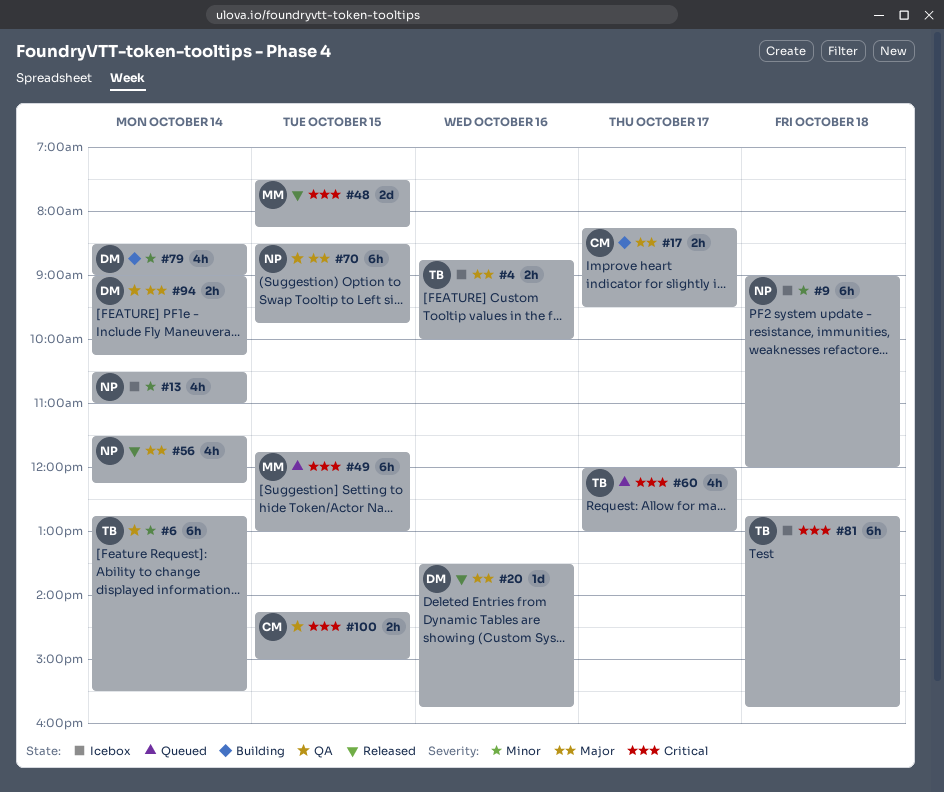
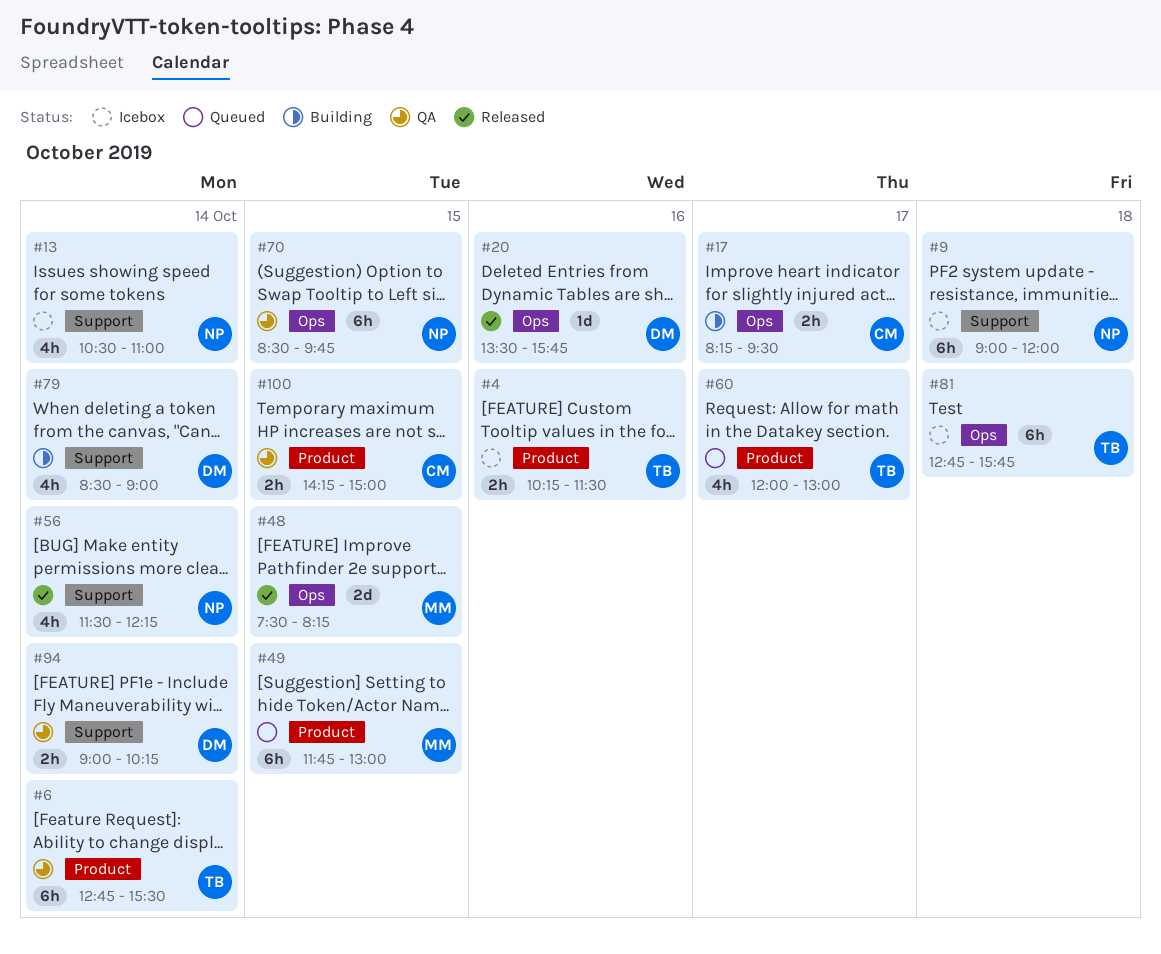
#4, begins: 08:45 -> 10:15
#4, ends: 10:00 -> 11:30

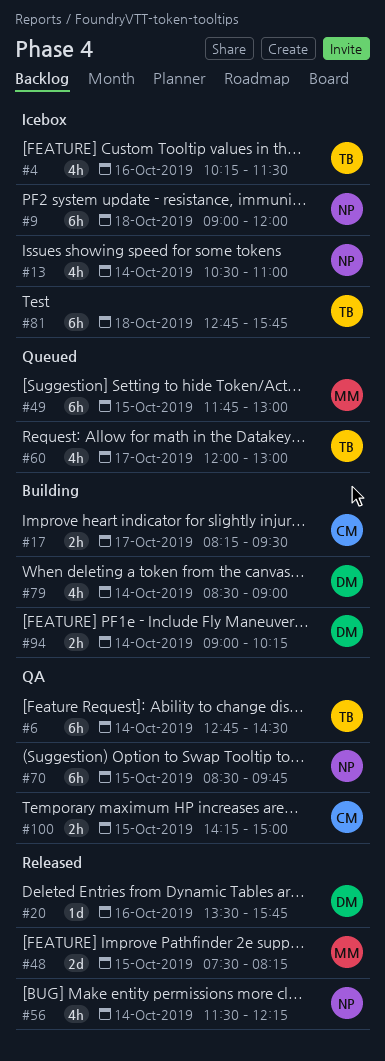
#4, estimate: 2h -> 4h
#6, ends: 15:30 -> 14:30
#94, status: QA -> Building

